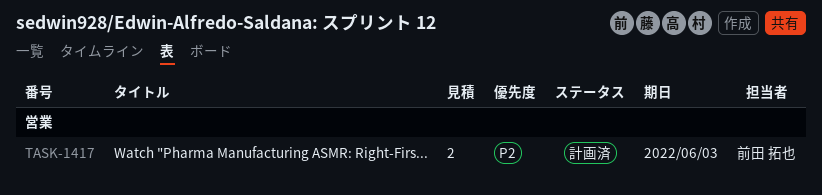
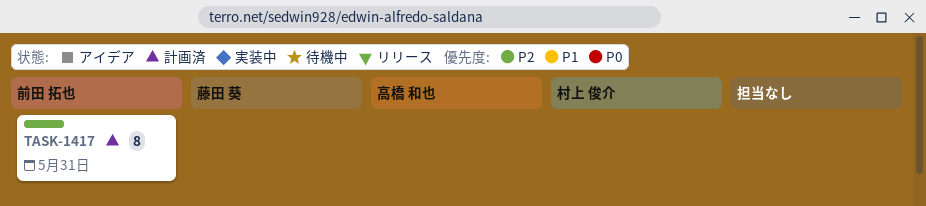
TASK-1417, estimate: 2 -> 8
TASK-1417, due: Jun 3 -> May 31

